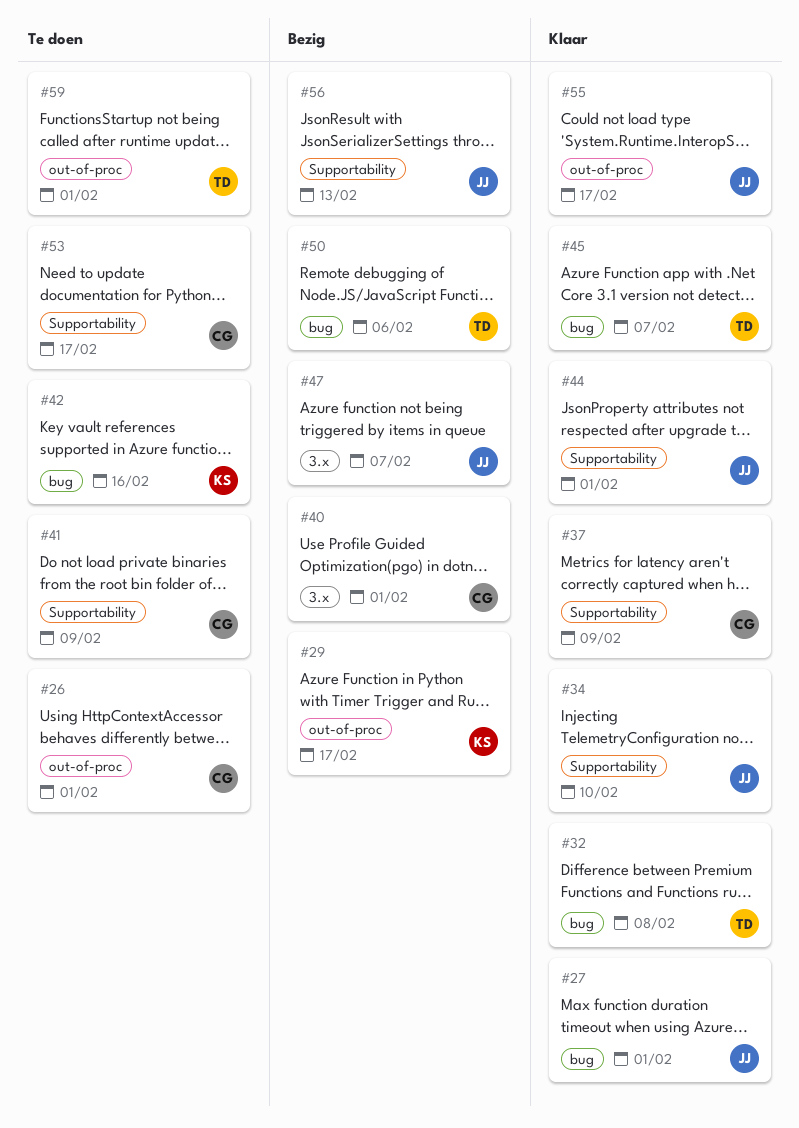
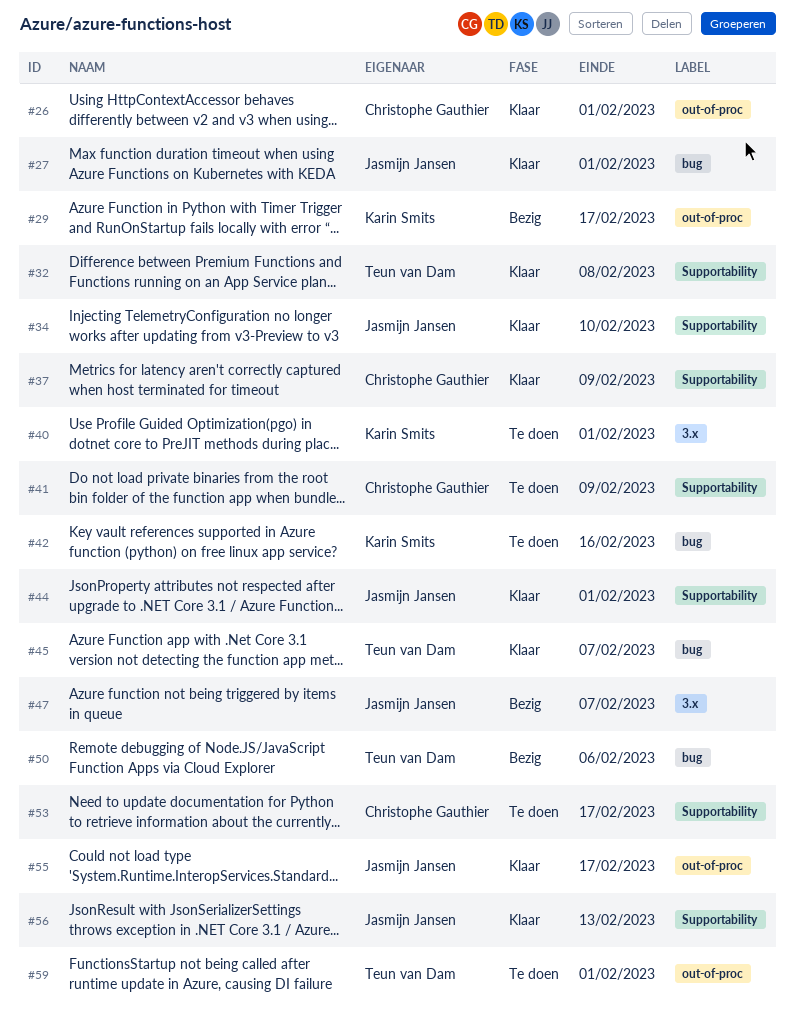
#26, status: Te doen -> Klaar
#32, label: bug -> Supportability
#40, status: Bezig -> Te doen
#40, owner: Christophe Gauthier -> Karin Smits
#56, status: Bezig -> Klaar

